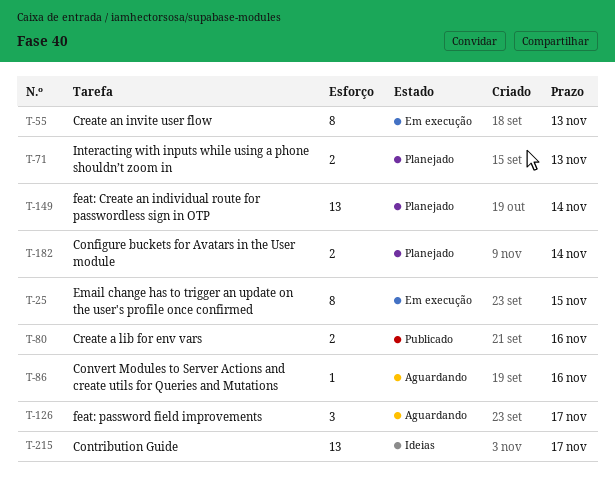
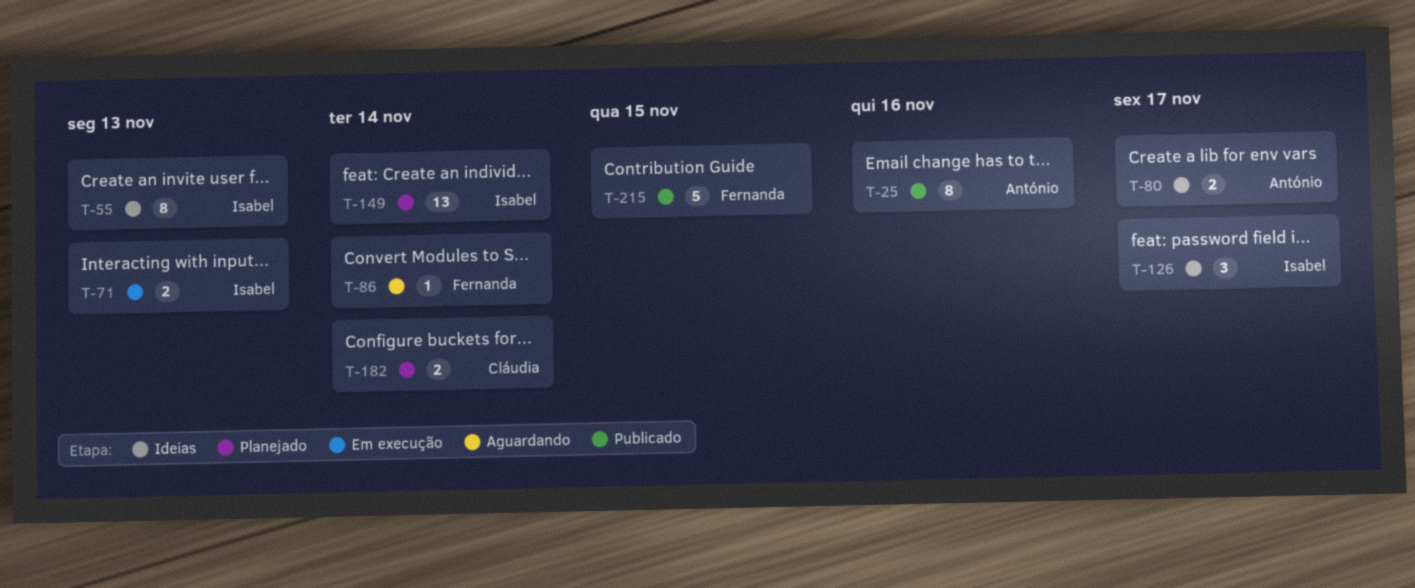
T-25, status: Em execução -> Publicado
T-25, due: Nov 15 -> Nov 16
T-55, status: Em execução -> Ideias
T-71, status: Planejado -> Em execução
T-80, status: Publicado -> Ideias
T-80, due: Nov 16 -> Nov 17
T-86, due: Nov 16 -> Nov 14
T-126, status: Aguardando -> Ideias
T-215, status: Ideias -> Publicado
T-215, estimate: 13 -> 5
T-215, due: Nov 17 -> Nov 15

